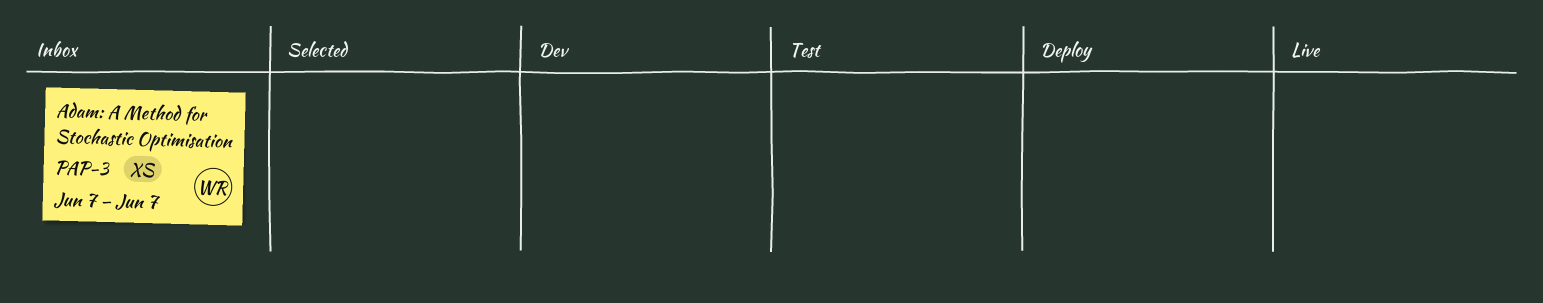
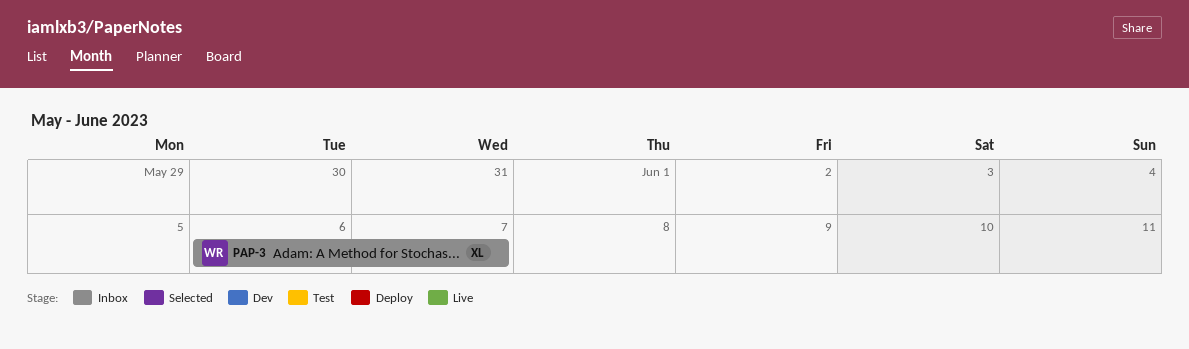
PAP-3, estimate: XS -> XL
PAP-3, start: Jun 7 -> Jun 6

